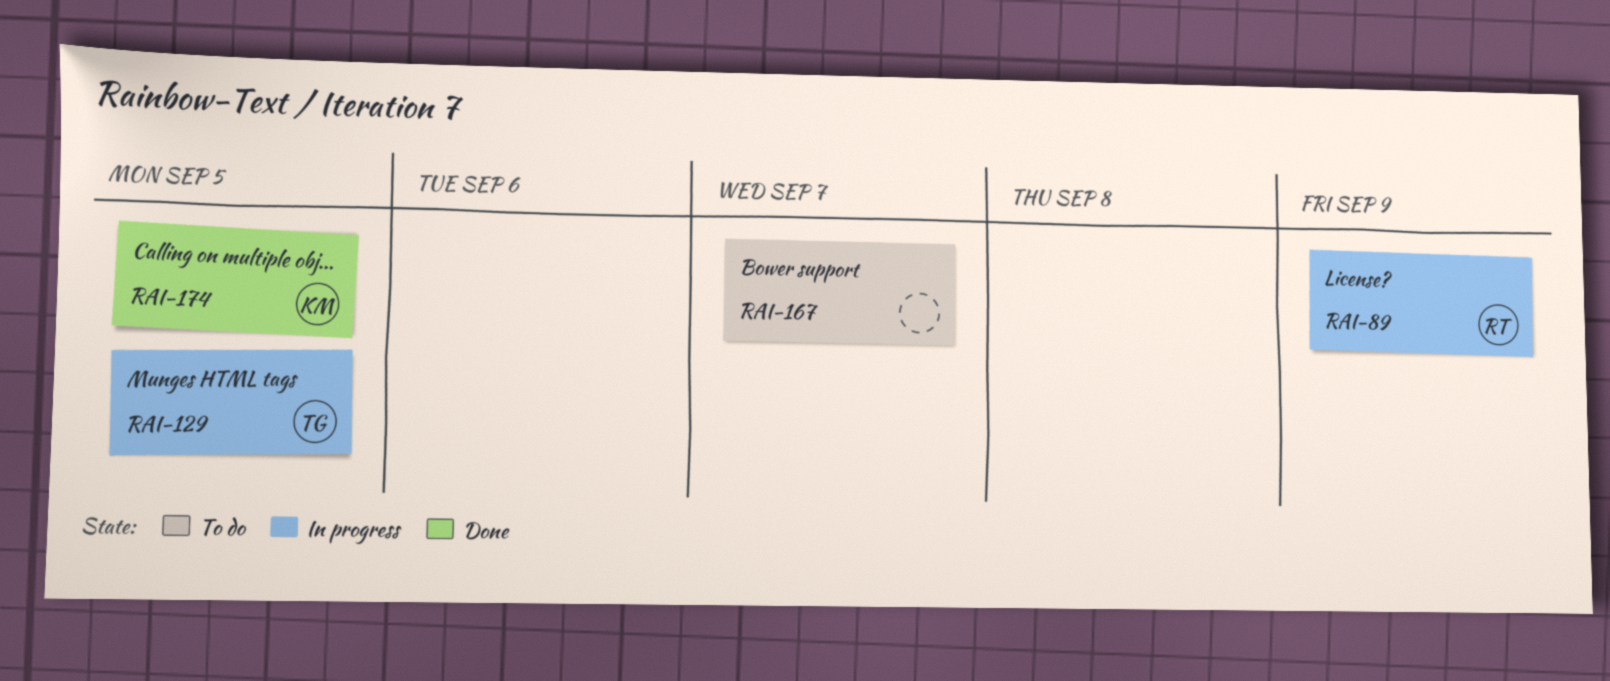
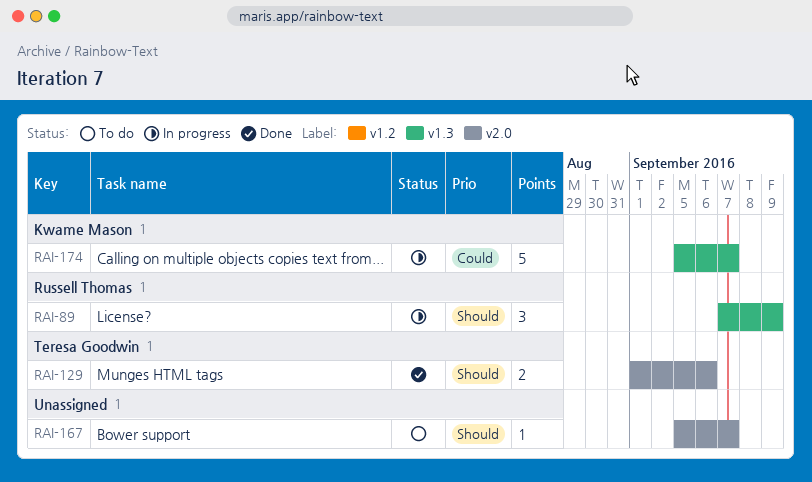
RAI-129, status: In progress -> Done
RAI-129, due: Sep 5 -> Sep 6
RAI-174, status: Done -> In progress
RAI-174, due: Sep 5 -> Sep 7

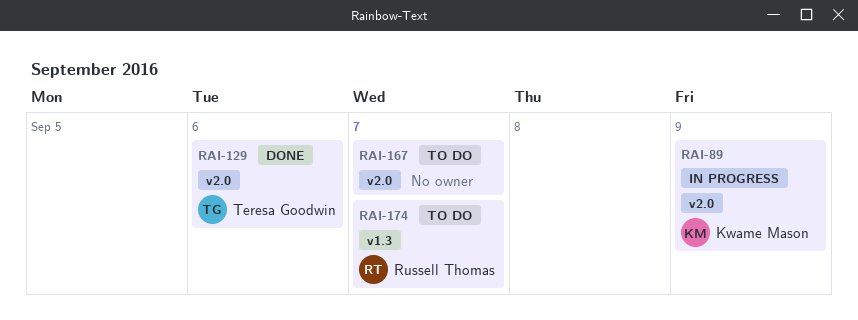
RAI-89, owner: Russell Thomas -> Kwame Mason
RAI-89, label: v1.3 -> v2.0
RAI-174, status: In progress -> To do
RAI-174, owner: Kwame Mason -> Russell Thomas

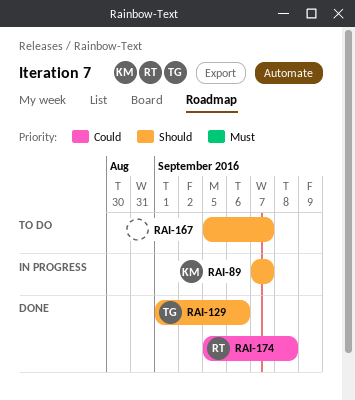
RAI-89, due: Sep 9 -> Sep 7
RAI-174, status: To do -> Done
RAI-174, due: Sep 7 -> Sep 8

